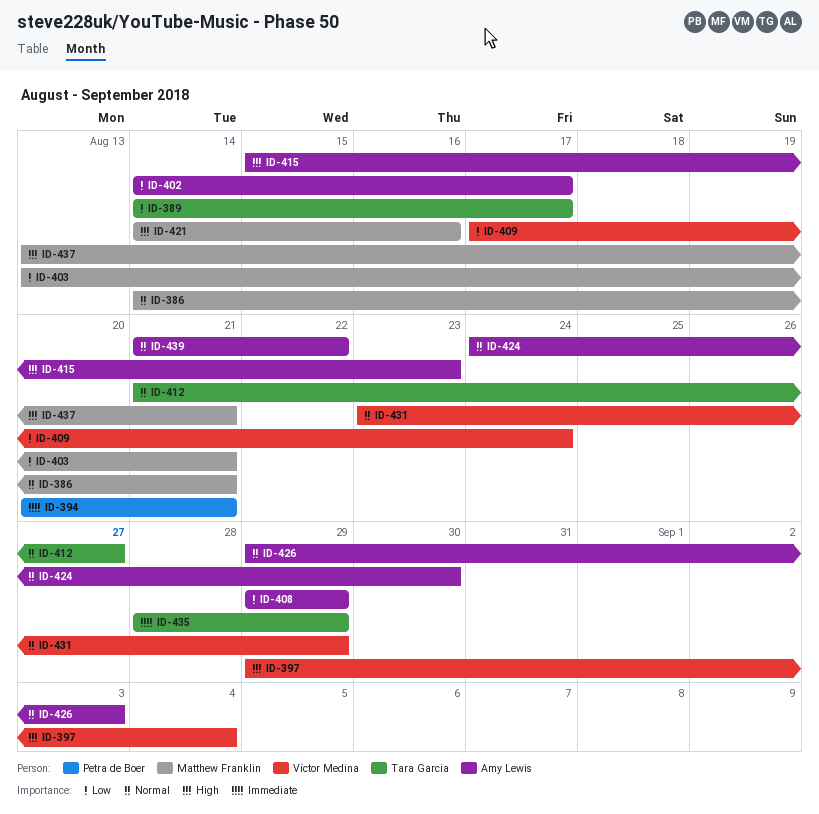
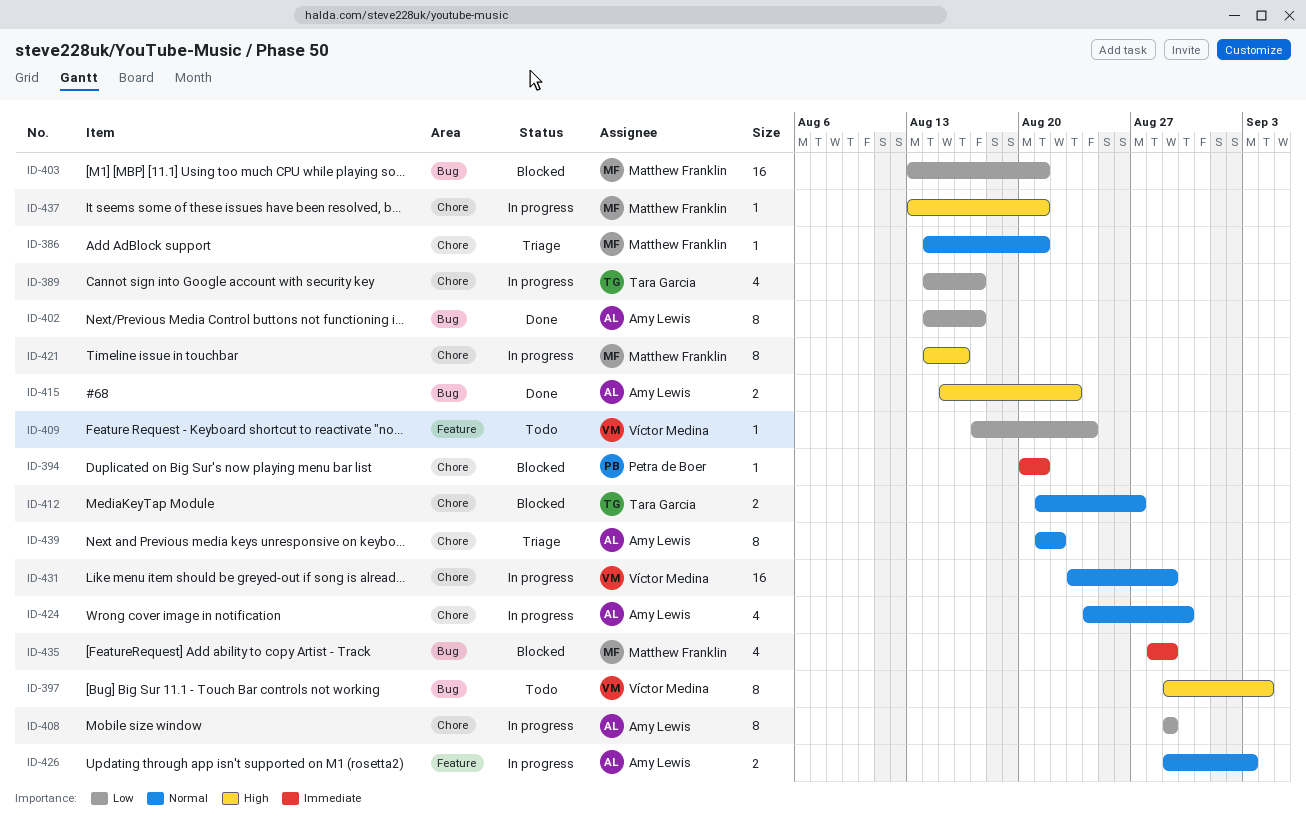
ID-435, owner: Tara Garcia -> Matthew Franklin

